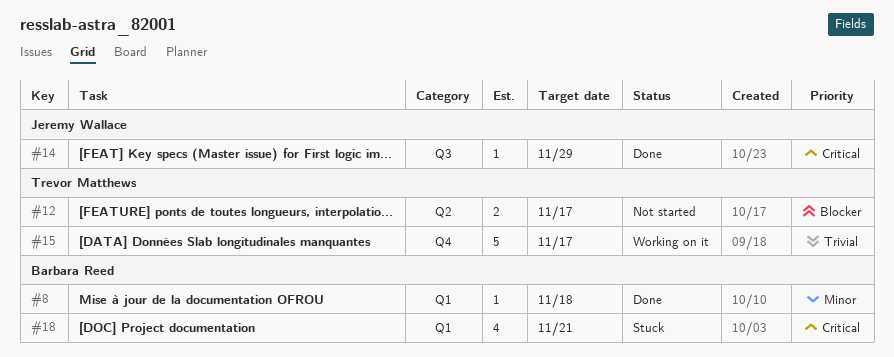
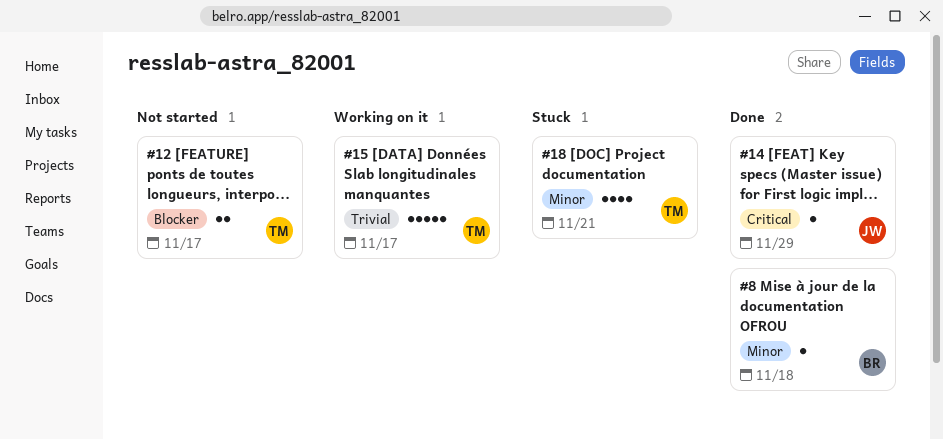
#18, owner: Barbara Reed -> Trevor Matthews
#18, priority: Critical -> Minor

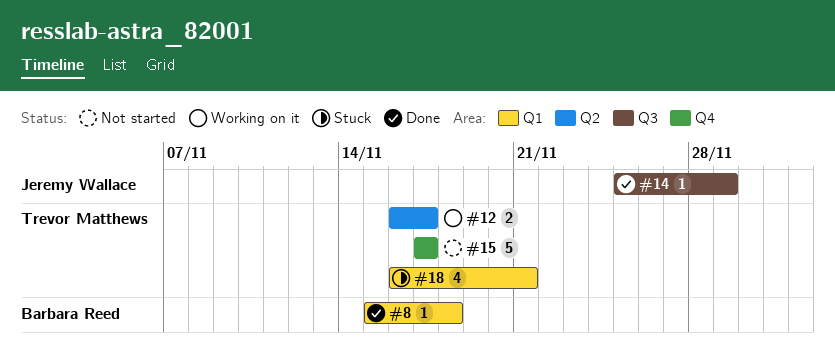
#12, status: Not started -> Working on it
#15, status: Working on it -> Not started

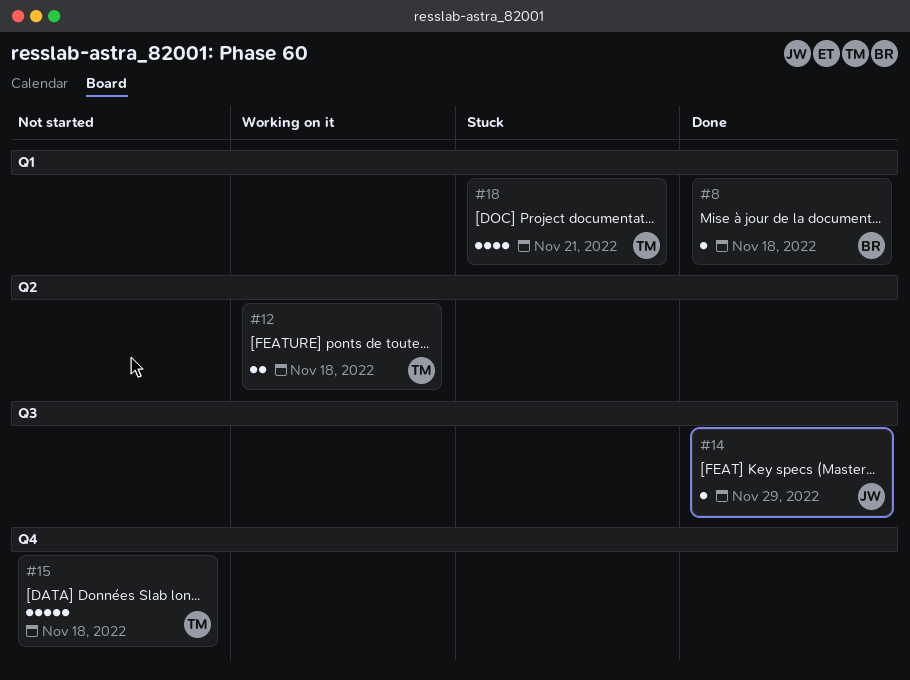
#12, due: Nov 17 -> Nov 18
#15, due: Nov 17 -> Nov 18

